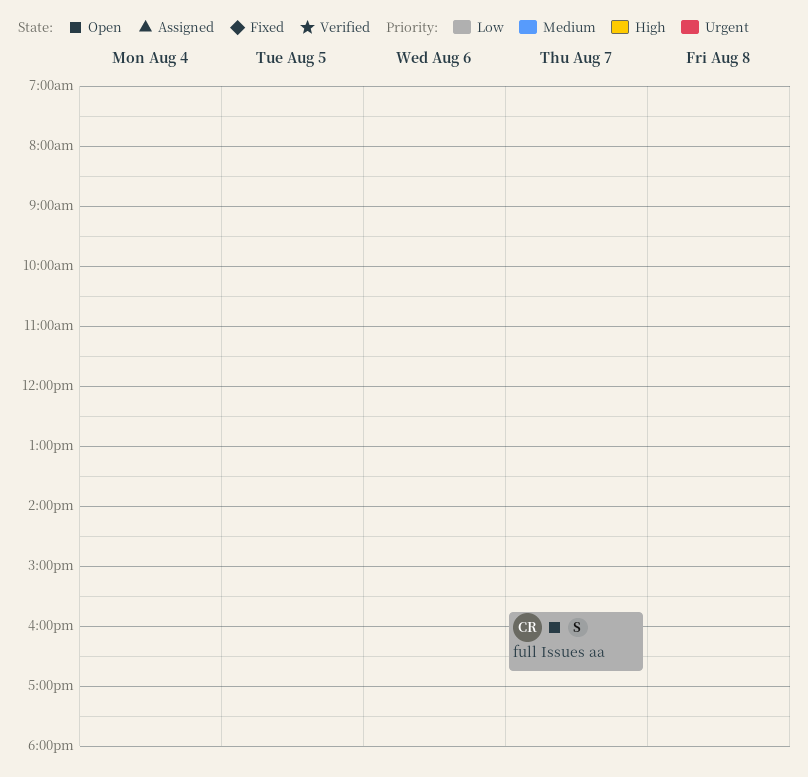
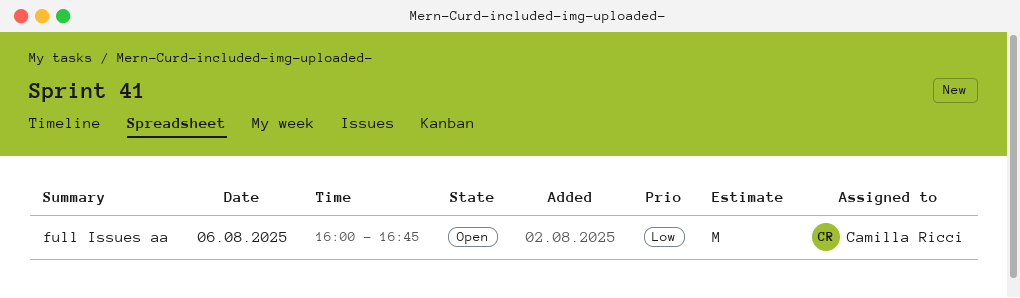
full Issues aa, estimate: S -> M
full Issues aa, day: Aug 7 -> Aug 6
full Issues aa, begins: 15:45 -> 16:00

